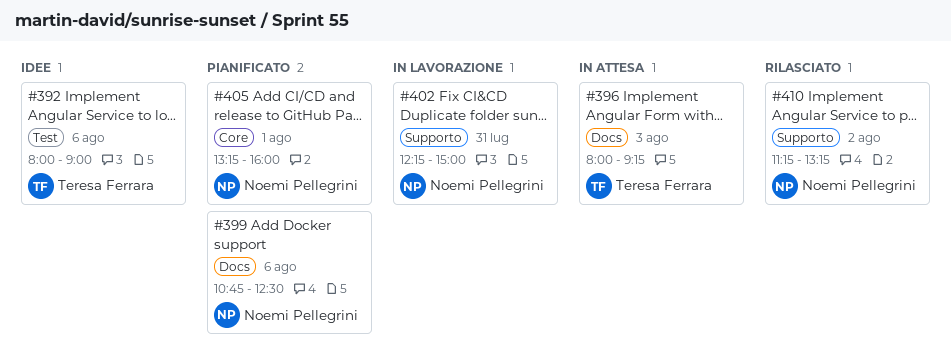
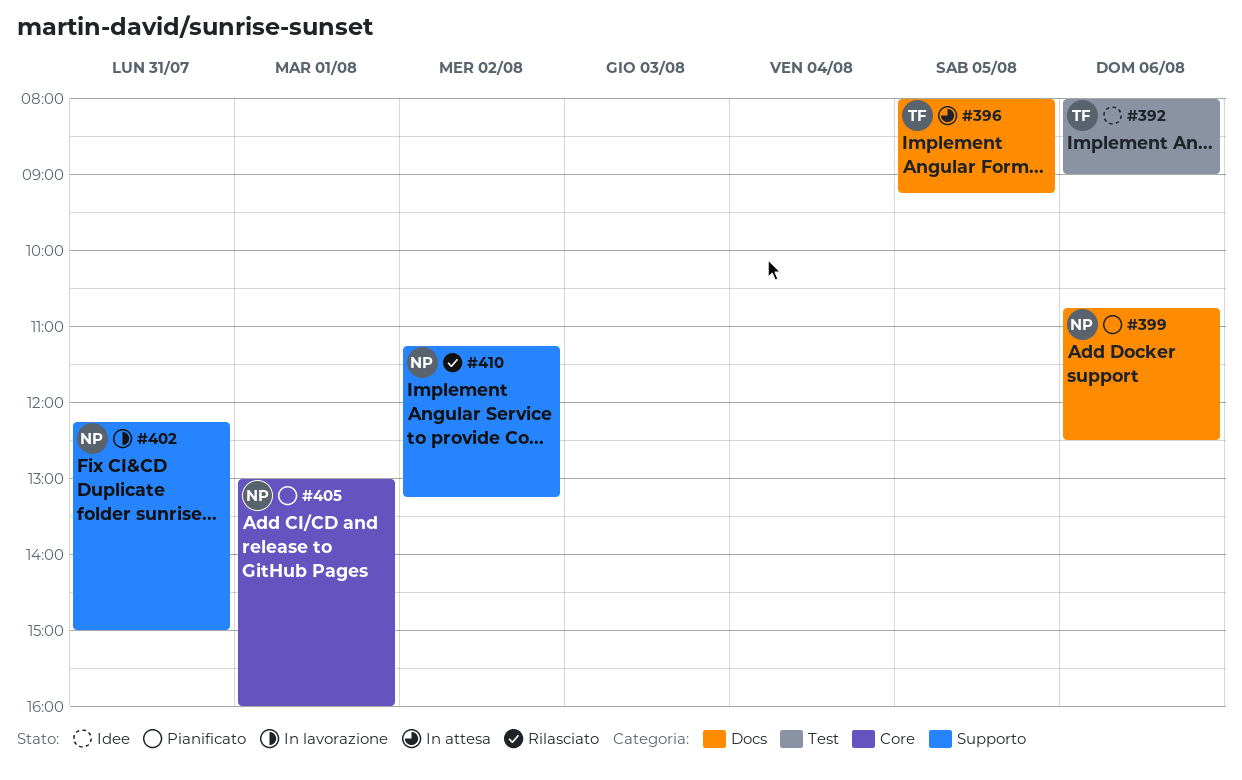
#396, day: Aug 3 -> Aug 5
#405, begins: 13:15 -> 13:00

